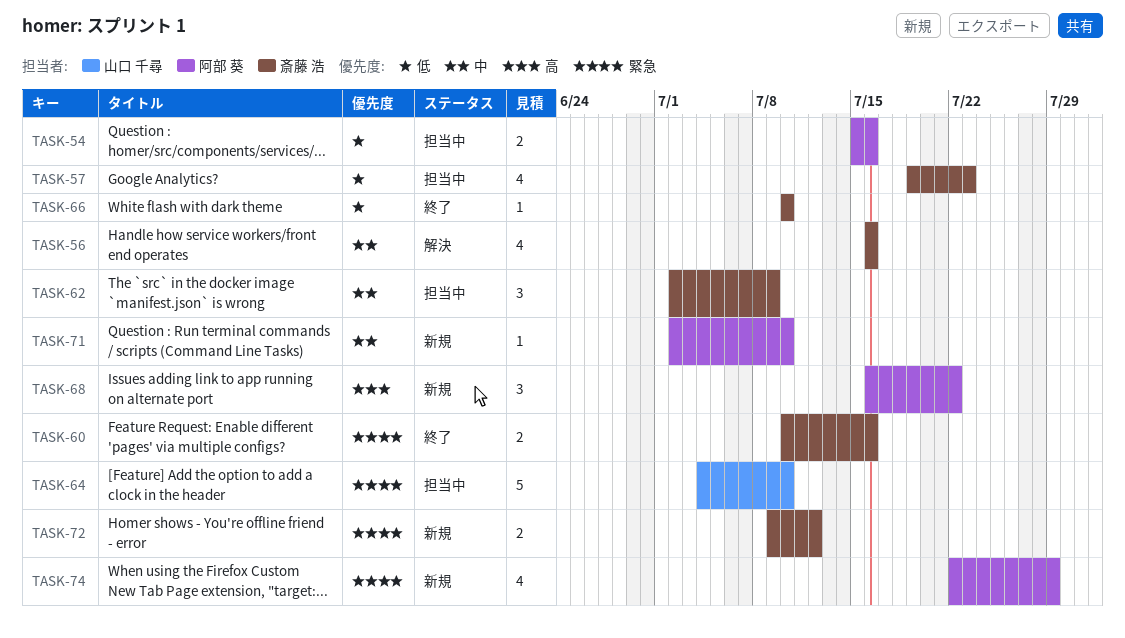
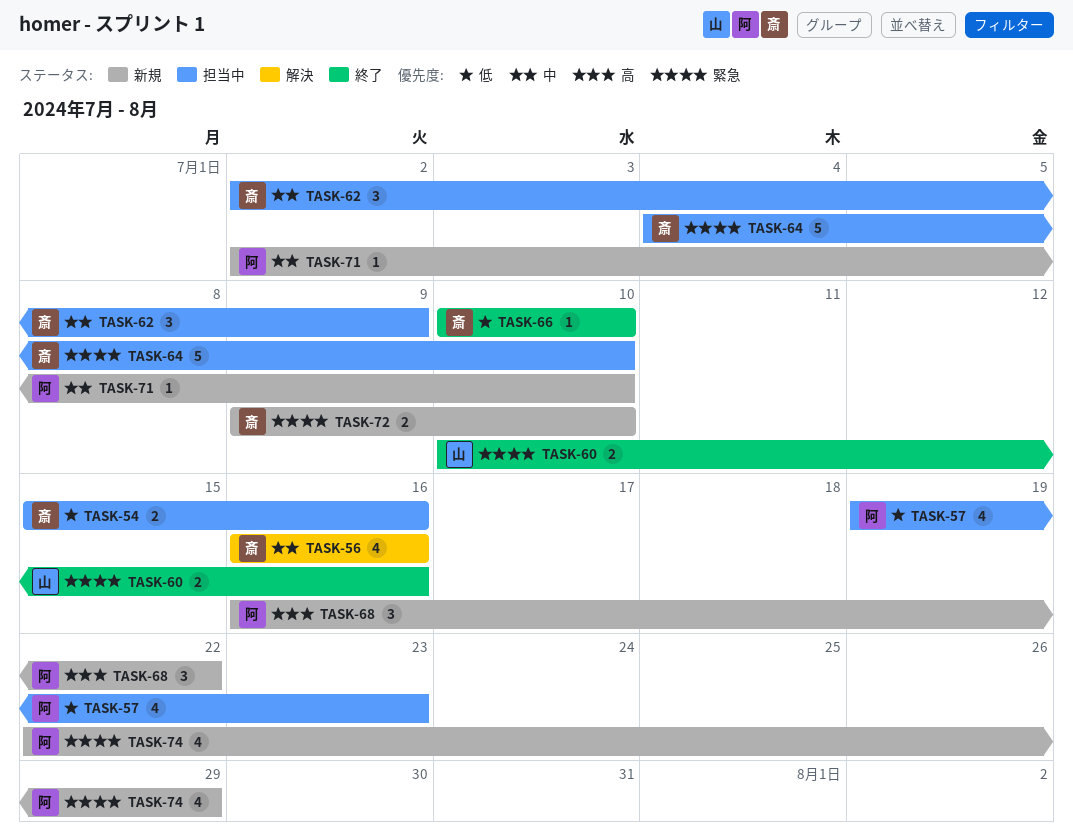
TASK-54, owner: 阿部 葵 -> 斎藤 浩
TASK-57, owner: 斎藤 浩 -> 阿部 葵
TASK-60, owner: 斎藤 浩 -> 山口 千尋
TASK-64, owner: 山口 千尋 -> 斎藤 浩
TASK-72, due: Jul 12 -> Jul 10

